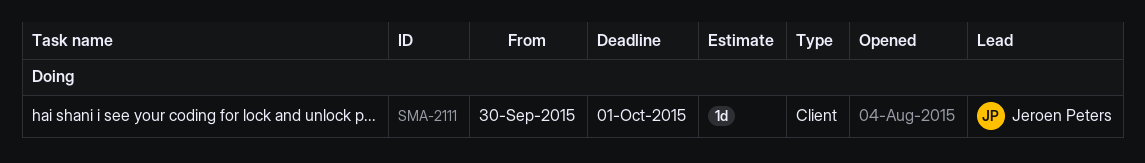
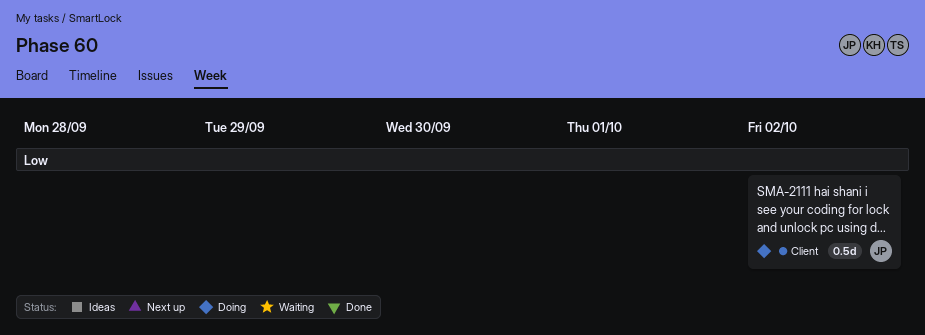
SMA-2111, estimate: 1d -> 0.5d
SMA-2111, due: Oct 1 -> Oct 2

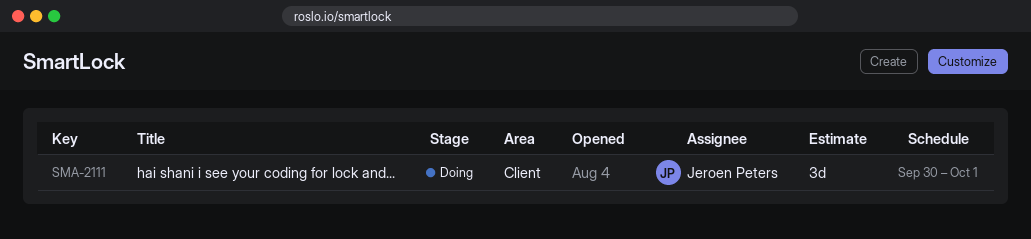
SMA-2111, estimate: 0.5d -> 3d
SMA-2111, due: Oct 2 -> Oct 1

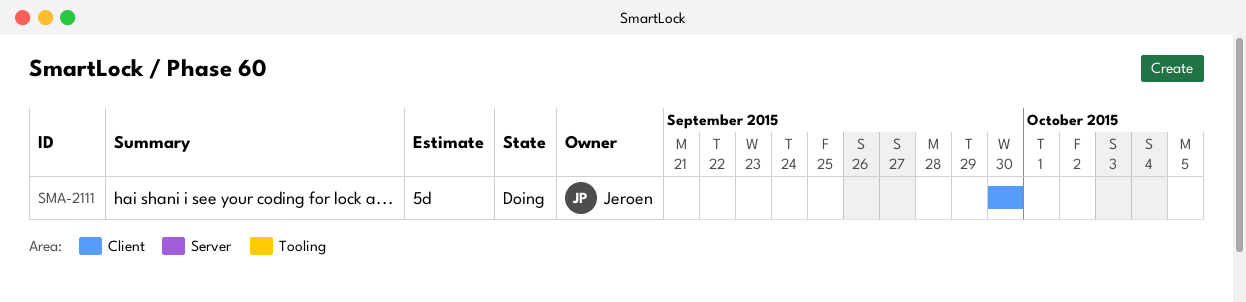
SMA-2111, estimate: 3d -> 5d
SMA-2111, due: Oct 1 -> Sep 30

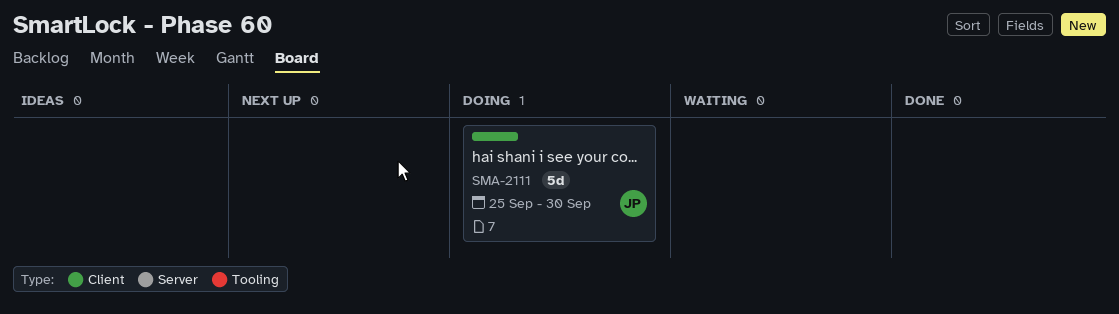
SMA-2111, start: Sep 30 -> Sep 25

